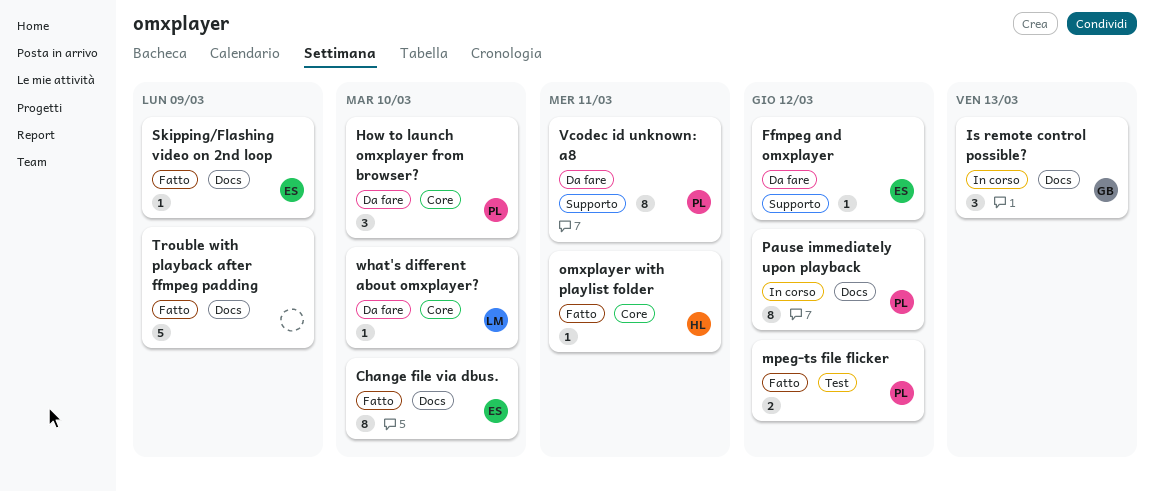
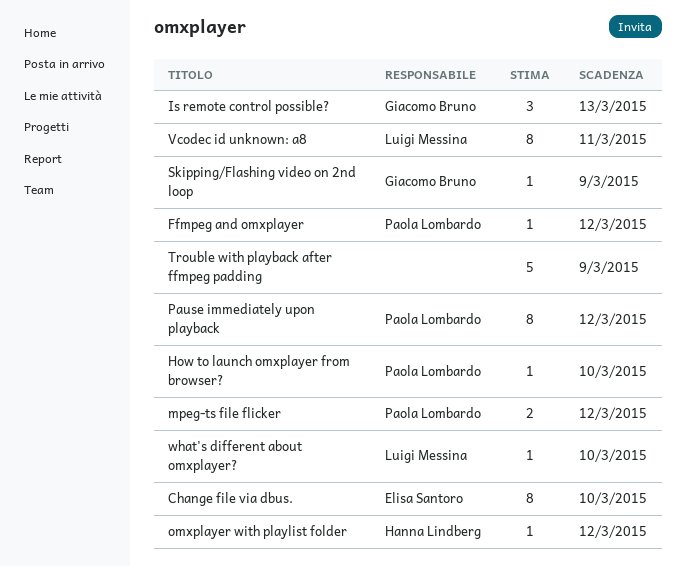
Ffmpeg and omxplayer, owner: Elisa Santoro -> Paola Lombardo
How to launch omxplayer from browser?, estimate: 3 -> 1
omxplayer with playlist folder, due: Mar 11 -> Mar 12
Skipping/Flashing video on 2nd loop, owner: Elisa Santoro -> Giacomo Bruno
Vcodec id unknown: a8, owner: Paola Lombardo -> Luigi Messina

